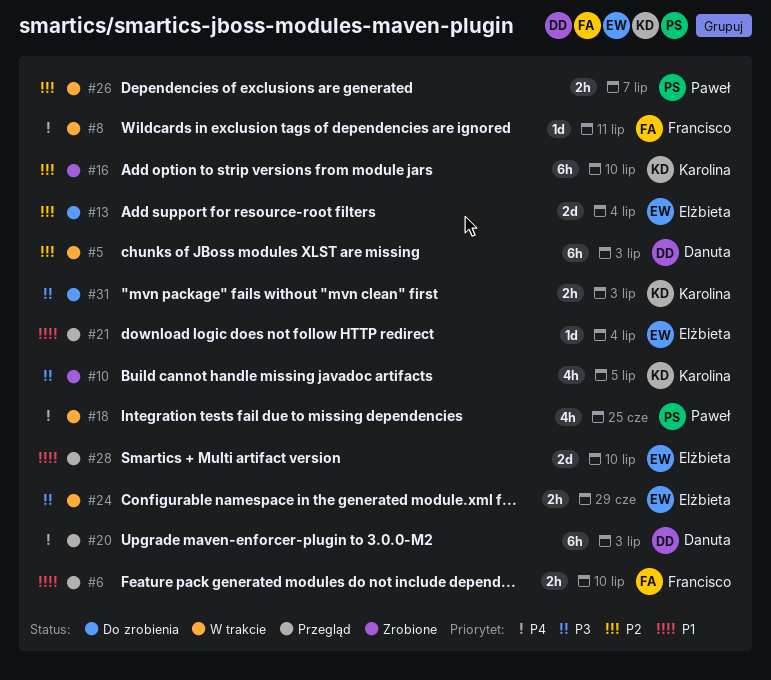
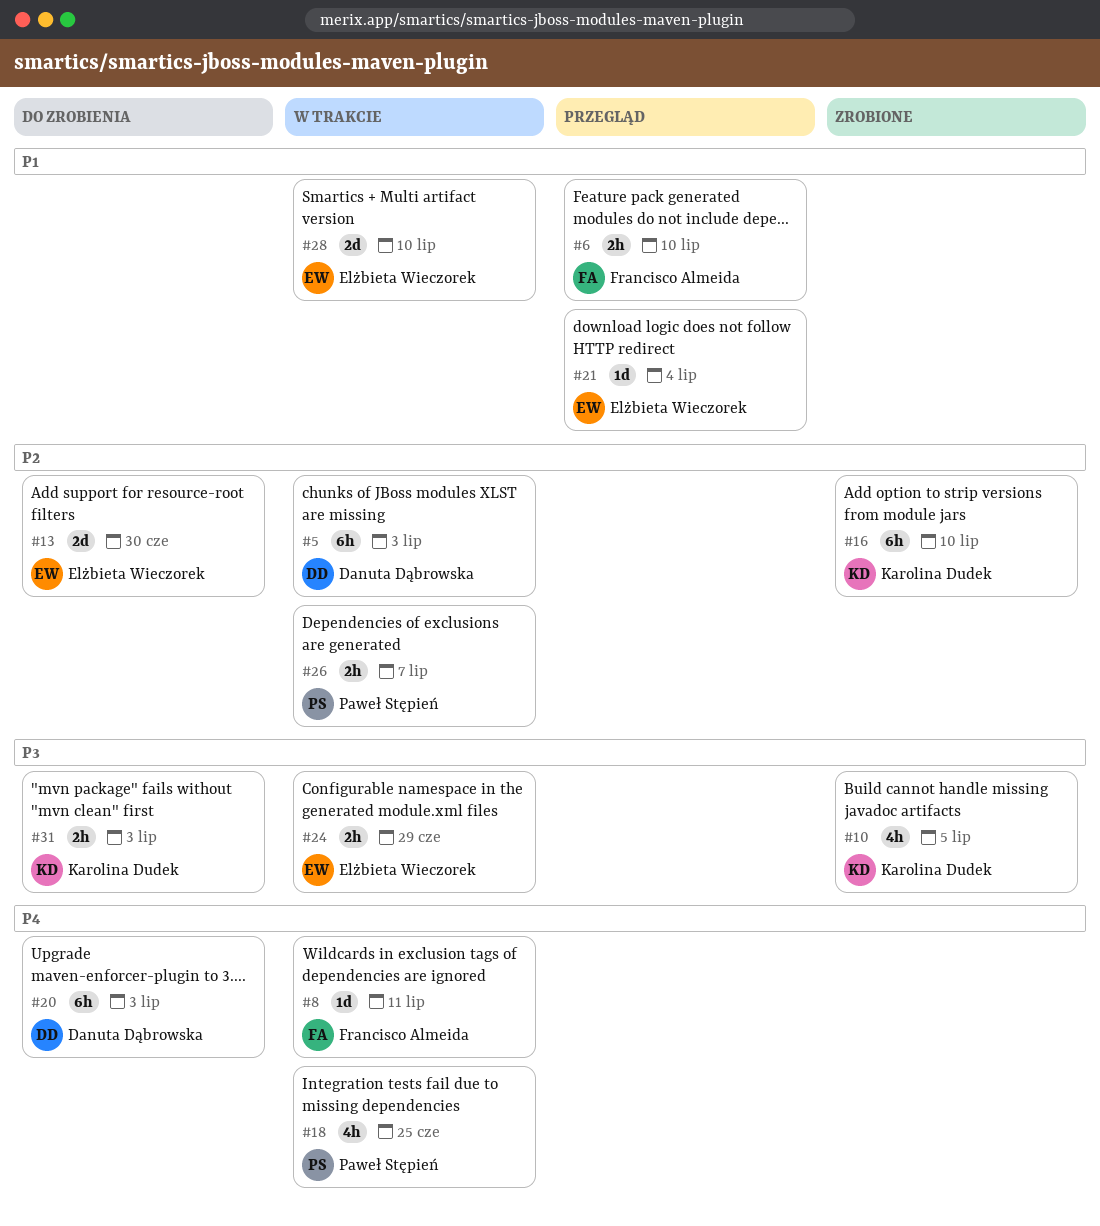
#13, due: Jul 4 -> Jun 30
#20, status: Przegląd -> Do zrobienia
#28, status: Przegląd -> W trakcie

